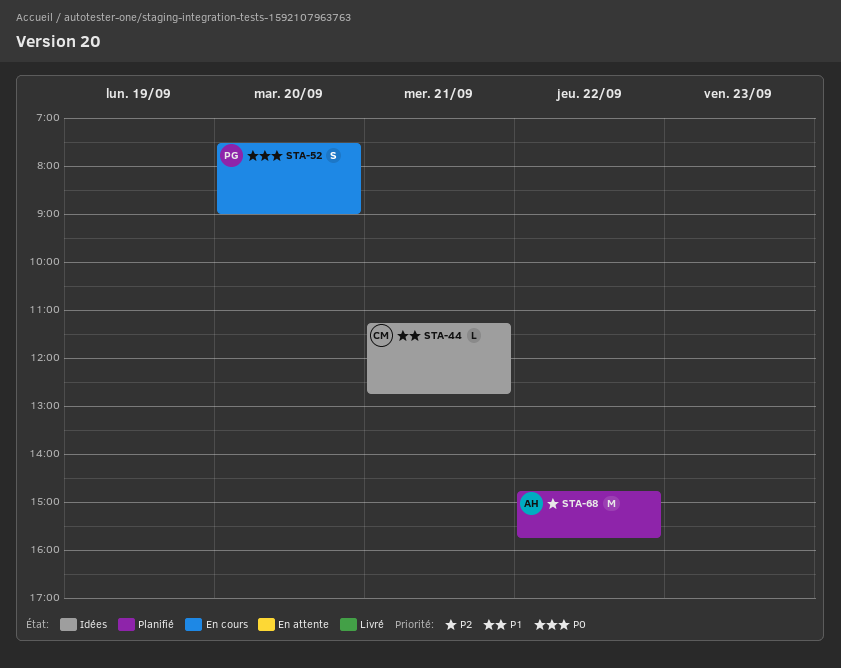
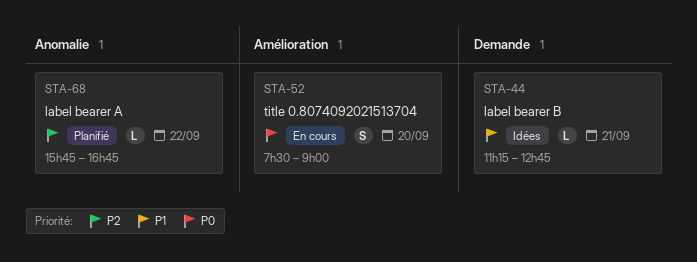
STA-68, estimate: M -> L
STA-68, begins: 14:45 -> 15:45
STA-68, ends: 15:45 -> 16:45

